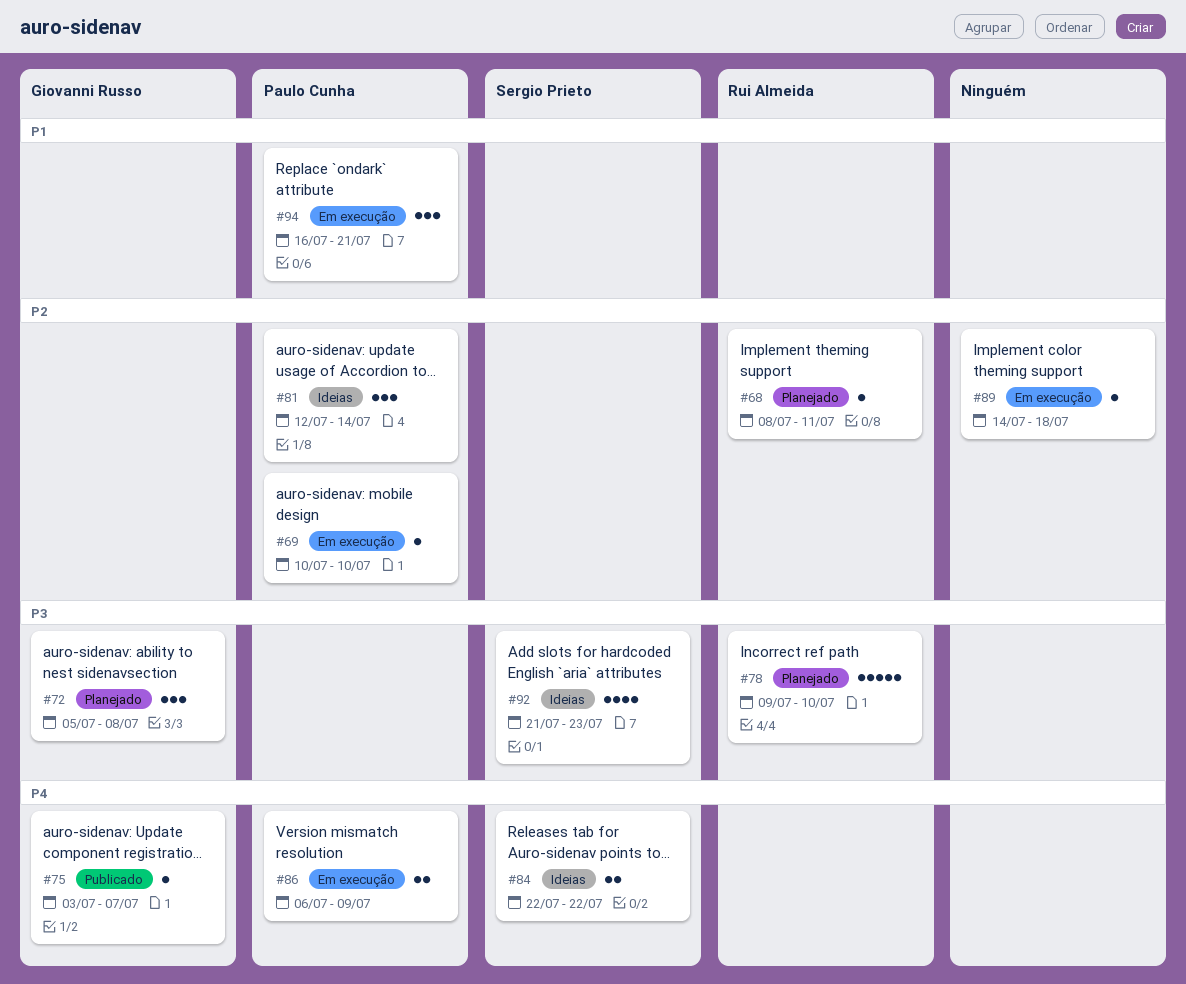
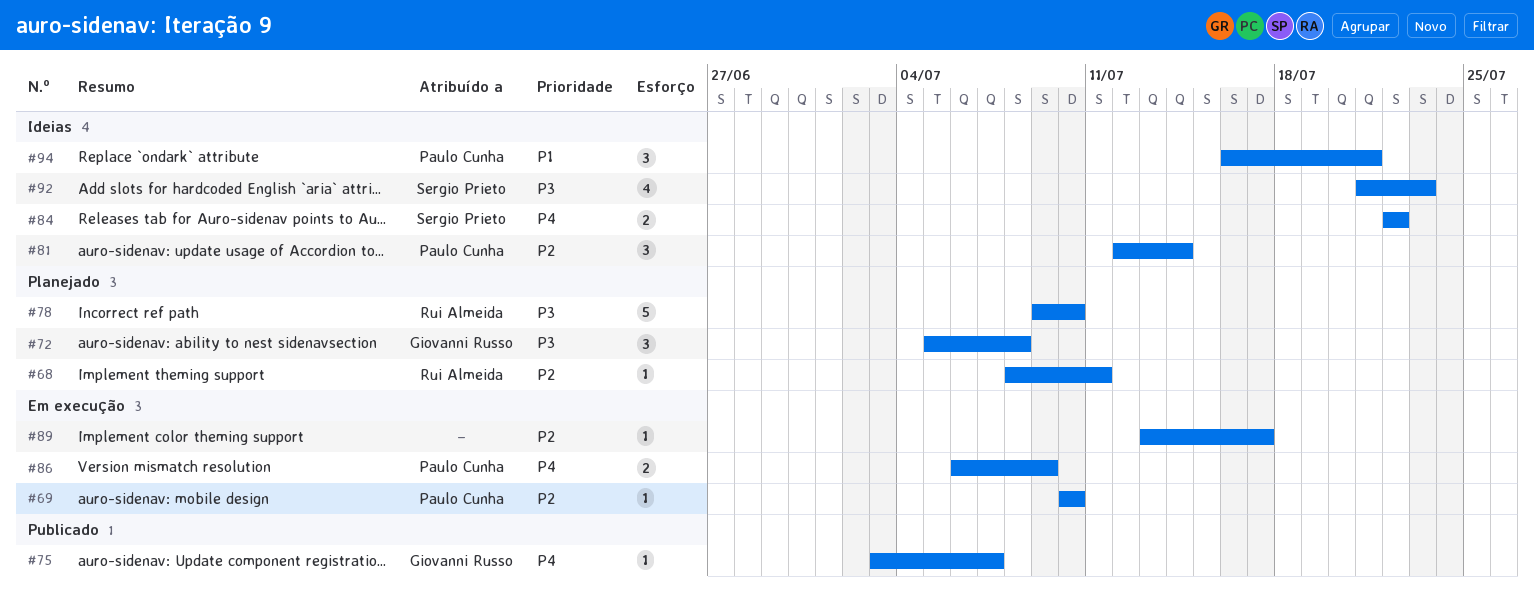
#89, start: Jul 14 -> Jul 13
#89, due: Jul 18 -> Jul 17
#94, status: Em execução -> Ideias

